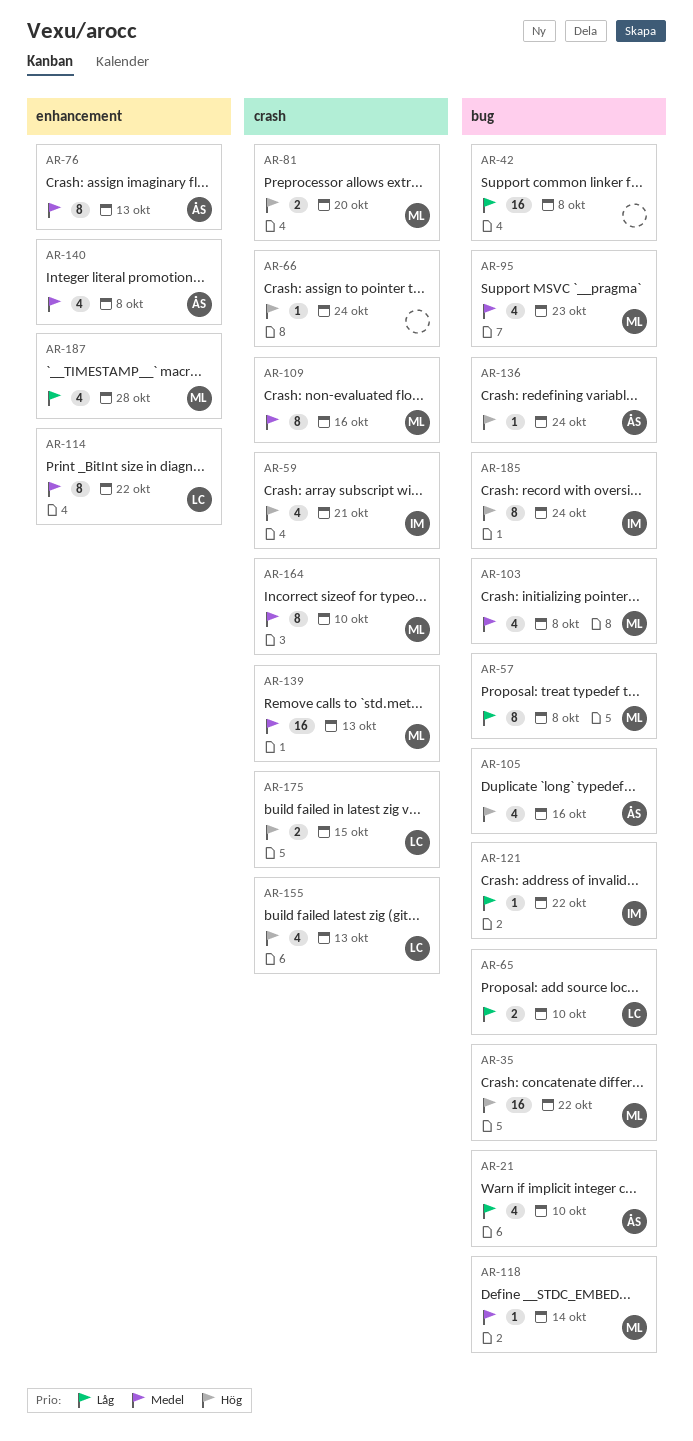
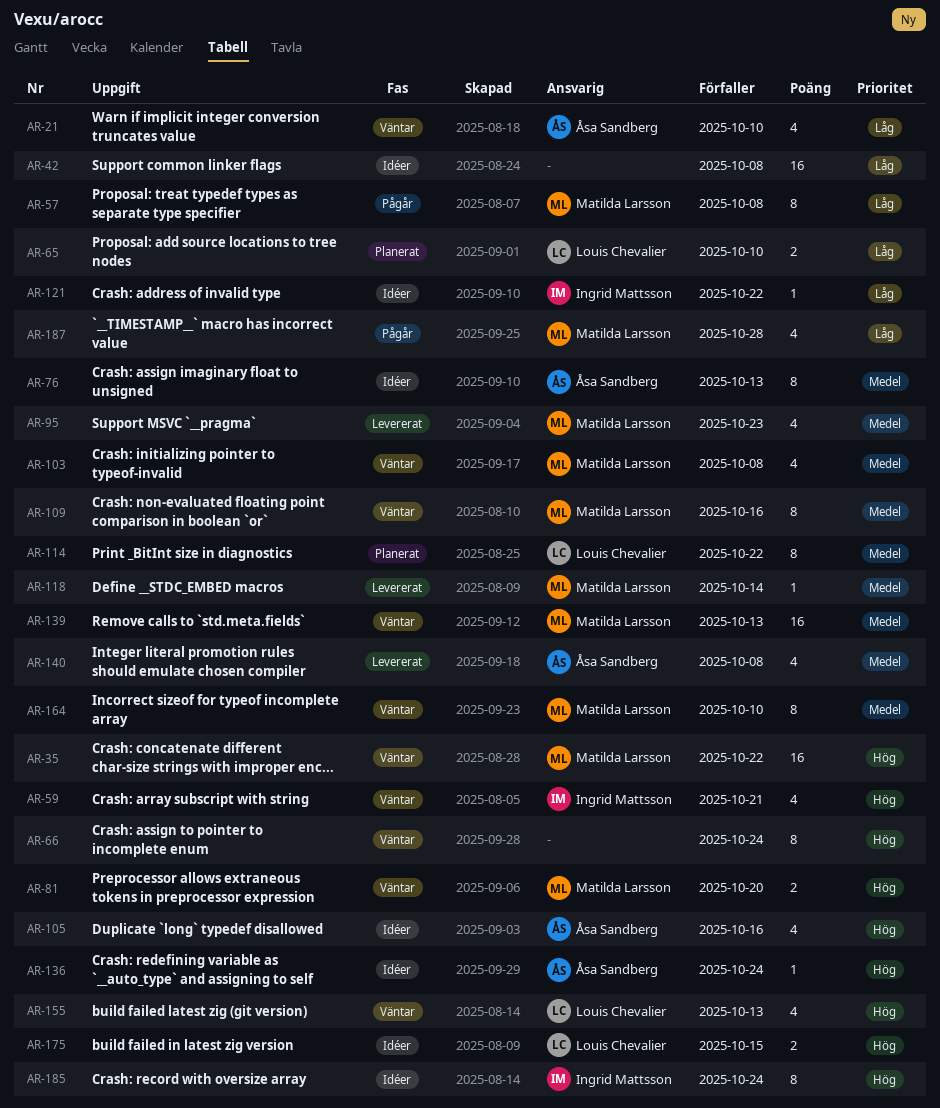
AR-66, estimate: 1 -> 8

